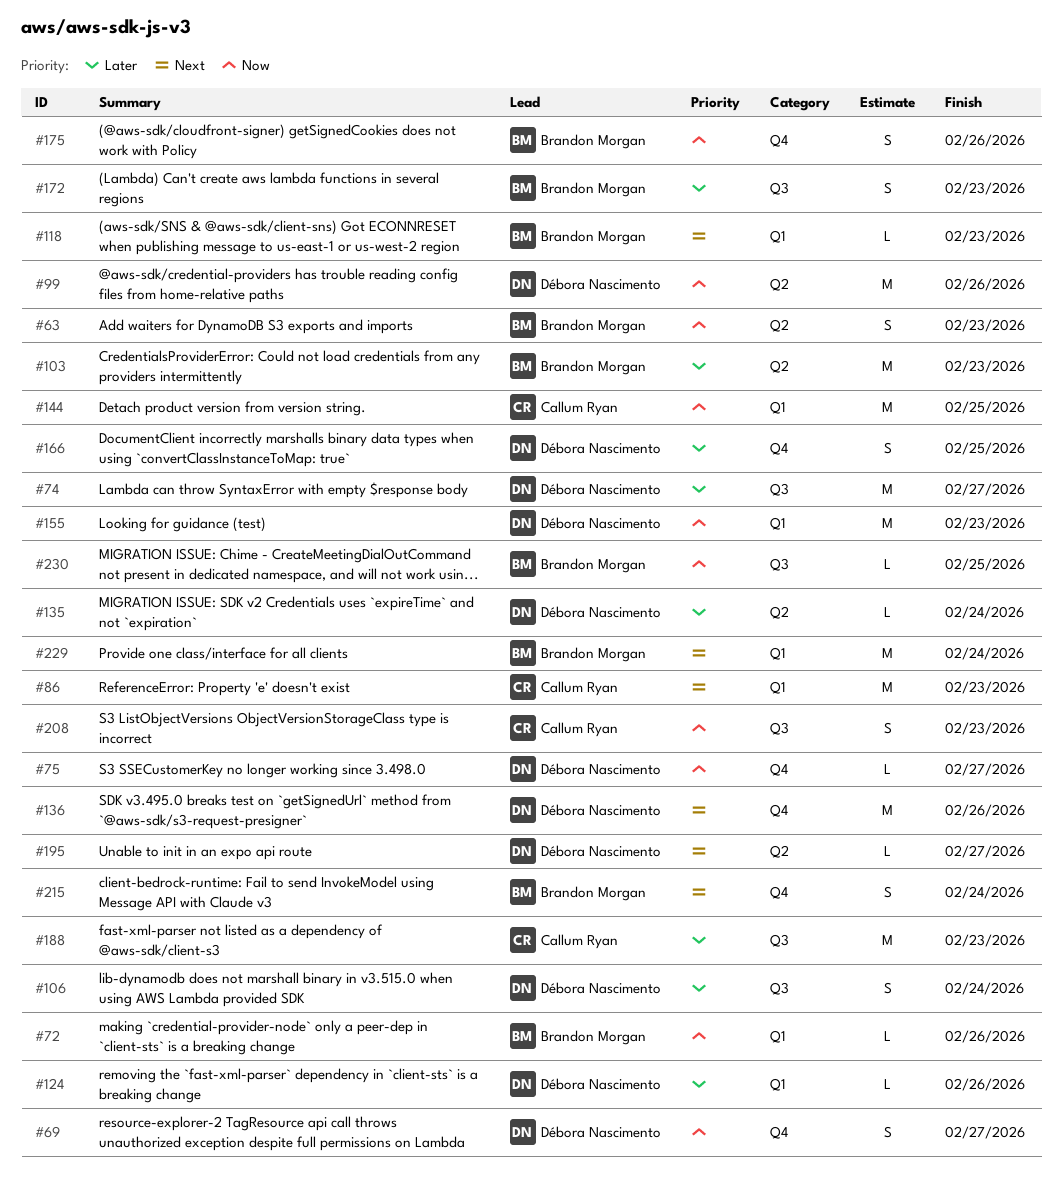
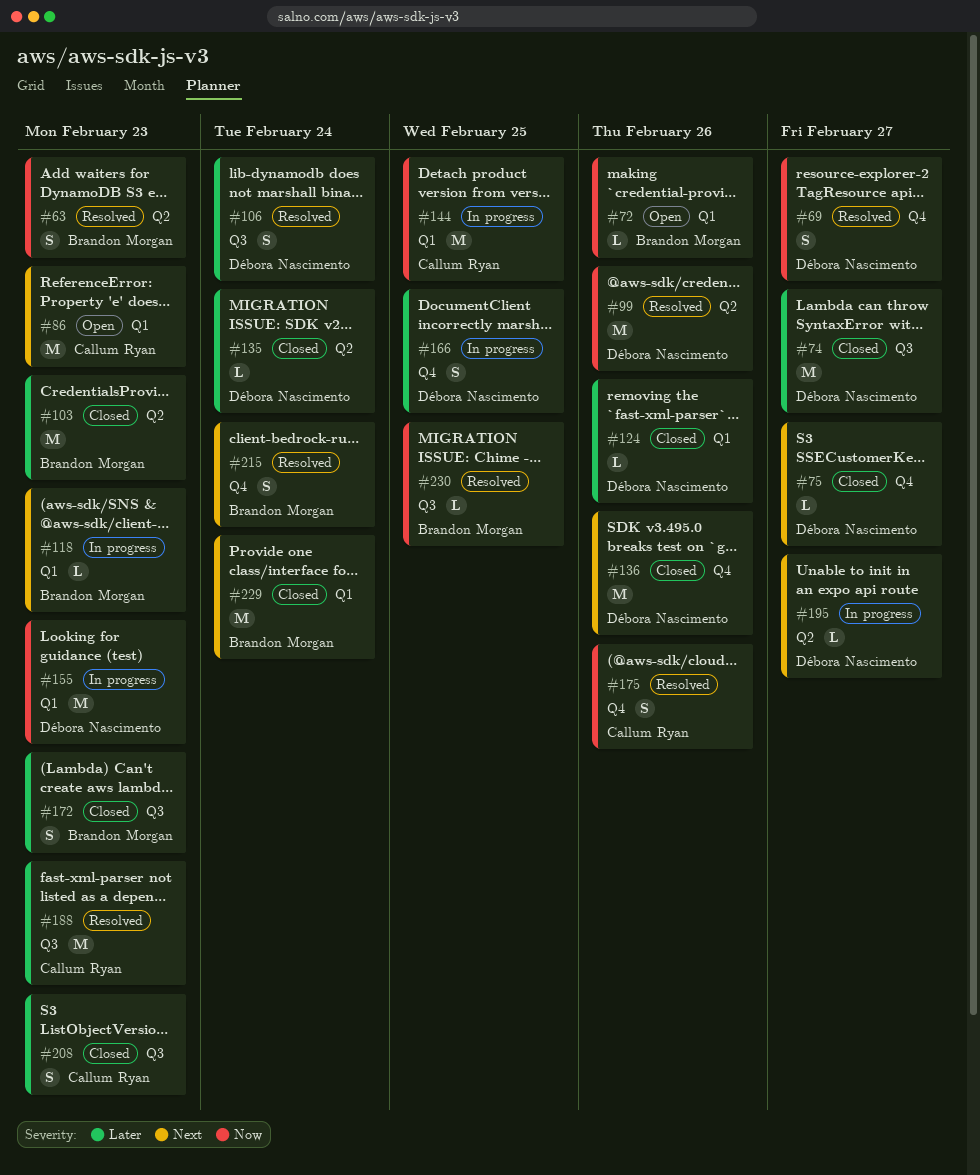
#75, priority: Now -> Next
#175, owner: Brandon Morgan -> Callum Ryan
#208, priority: Now -> Later

